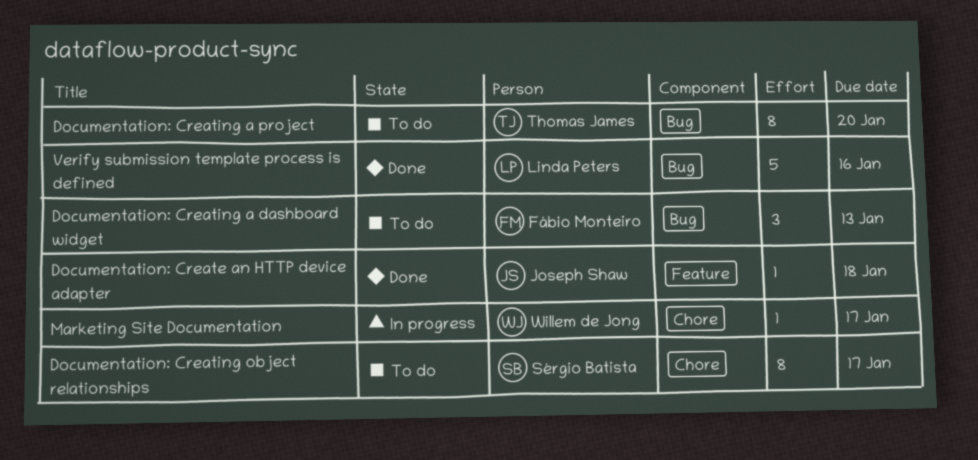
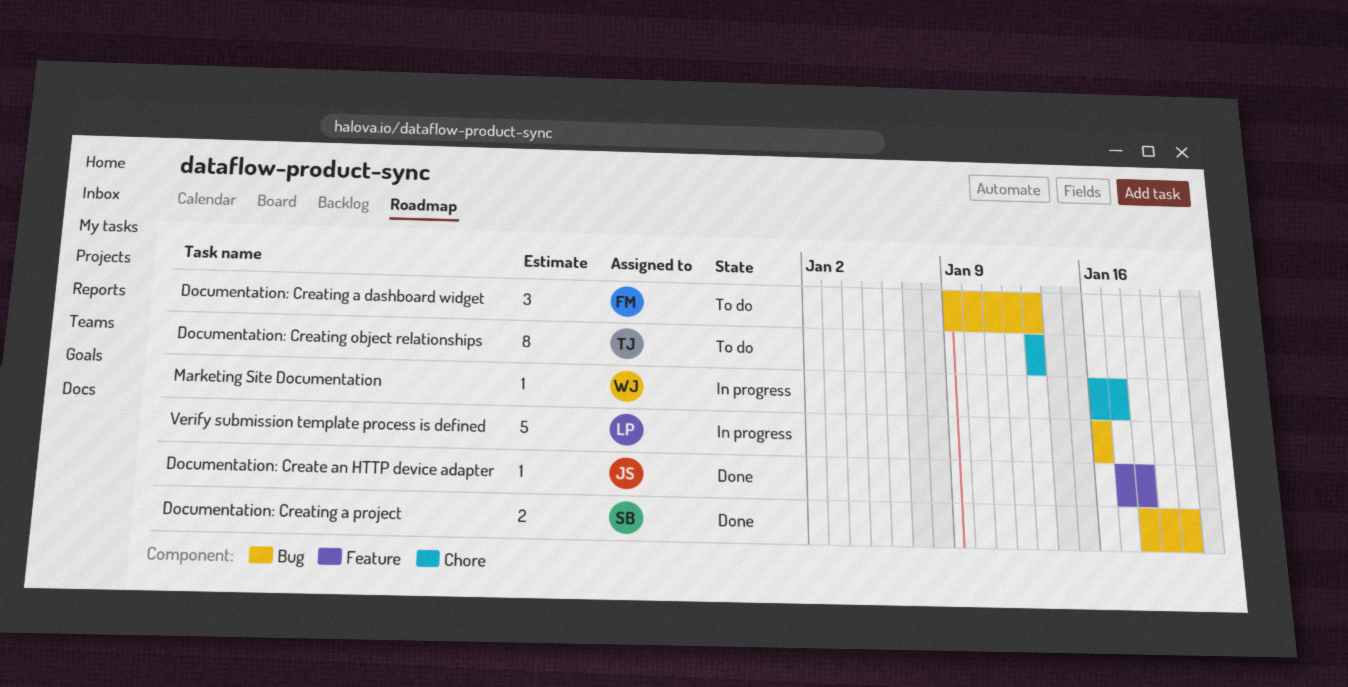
Documentation: Creating a project, status: To do -> Done
Documentation: Creating a project, owner: Thomas James -> Sérgio Batista
Documentation: Creating a project, estimate: 8 -> 2
Documentation: Creating object relationships, owner: Sérgio Batista -> Thomas James
Documentation: Creating object relationships, due: Jan 17 -> Jan 13
Verify submission template process is defined, status: Done -> In progress

